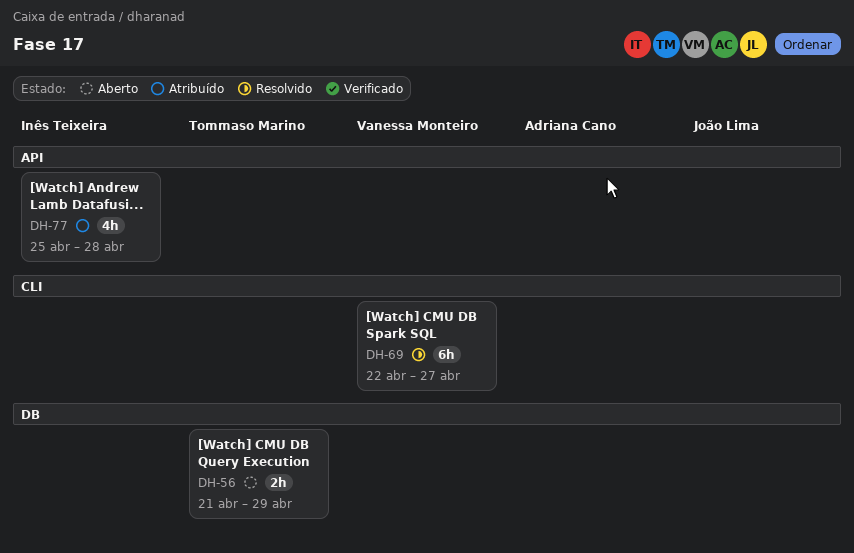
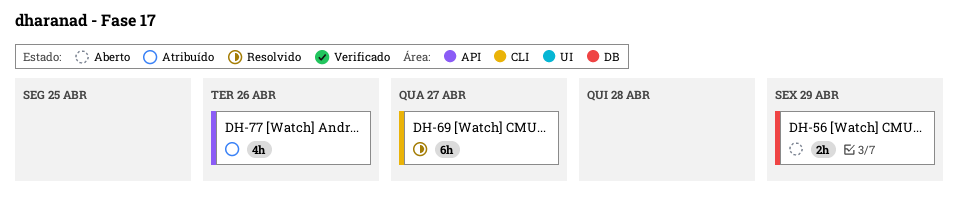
DH-77, due: Apr 28 -> Apr 26

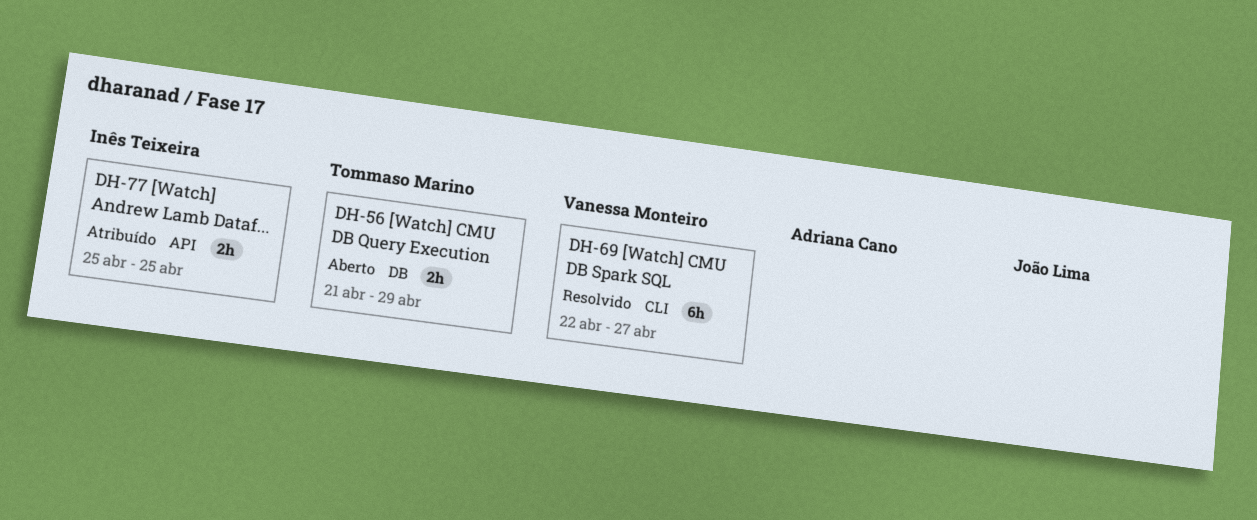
DH-77, estimate: 4h -> 2h
DH-77, due: Apr 26 -> Apr 25

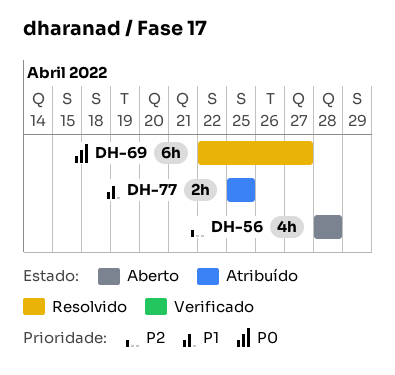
DH-56, estimate: 2h -> 4h
DH-56, start: Apr 21 -> Apr 28
DH-56, due: Apr 29 -> Apr 28

